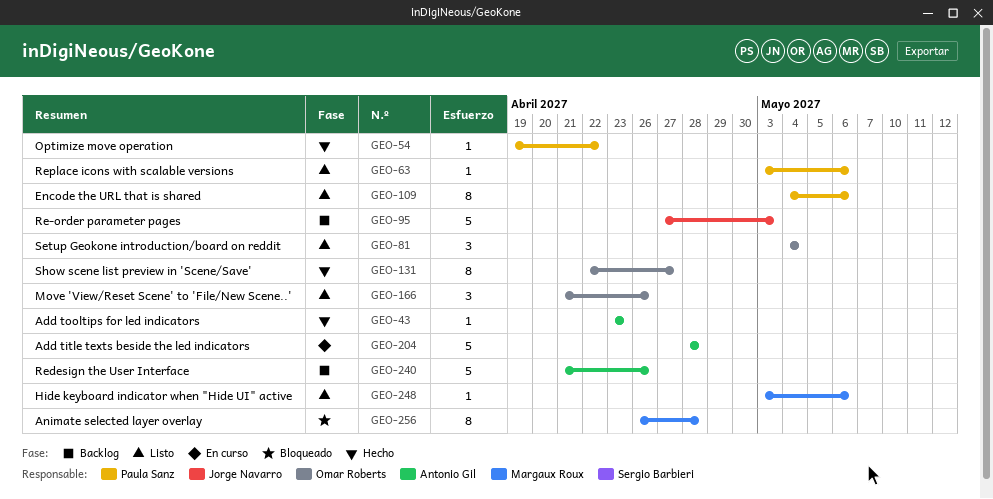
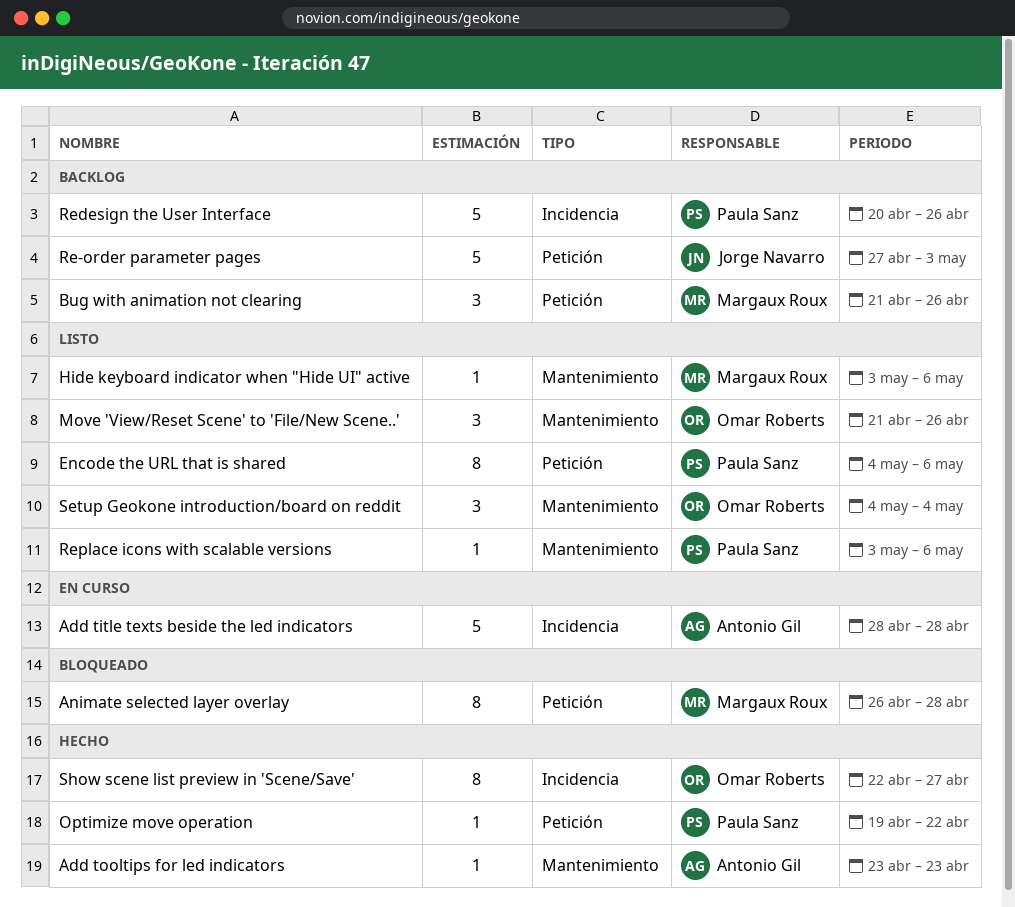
Bug with animation not clearing: none -> present
Redesign the User Interface, owner: Antonio Gil -> Paula Sanz
Redesign the User Interface, start: Apr 21 -> Apr 20

